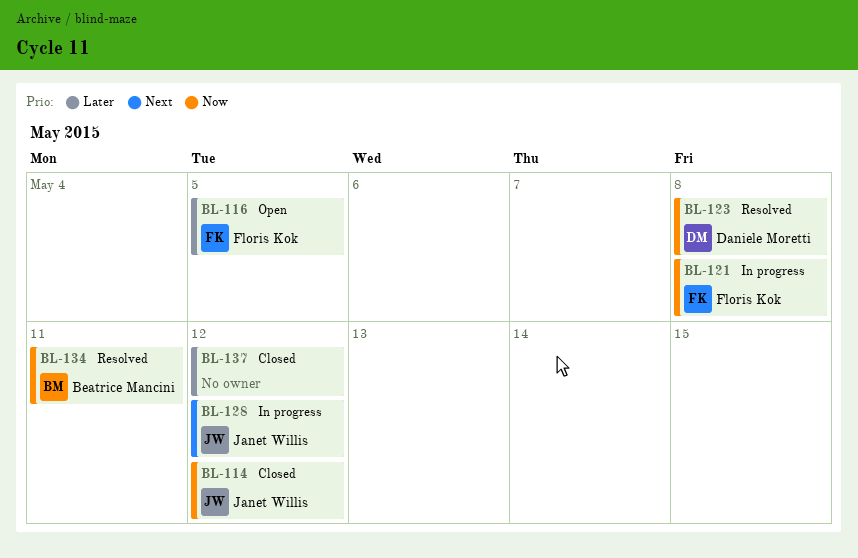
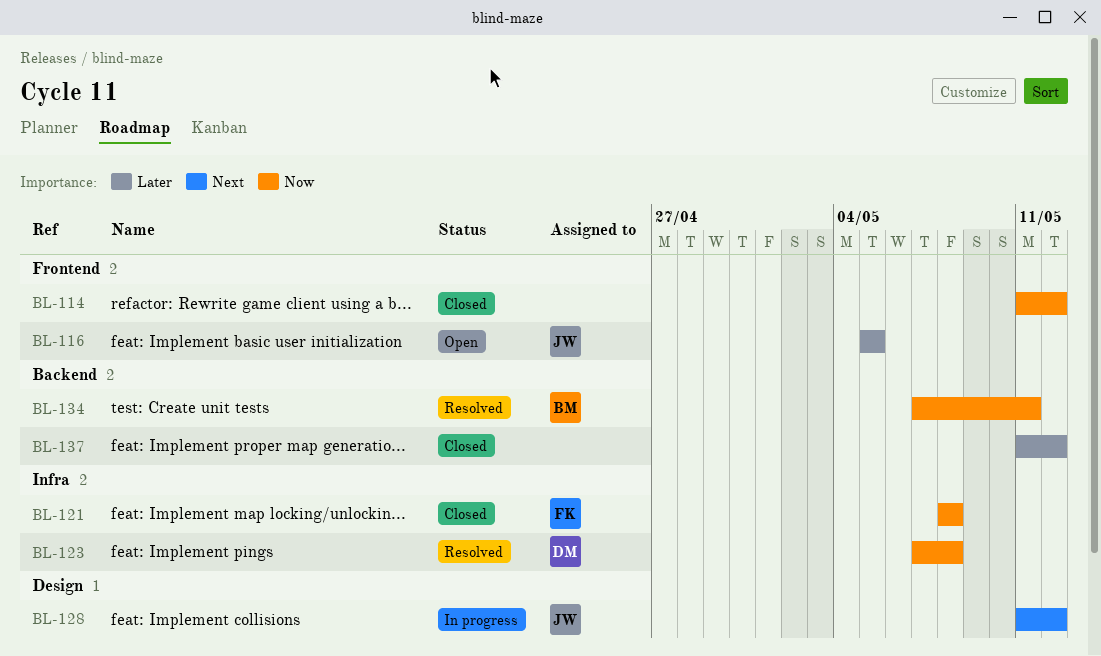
BL-114, owner: Janet Willis -> none
BL-116, owner: Floris Kok -> Janet Willis
BL-121, status: In progress -> Closed

